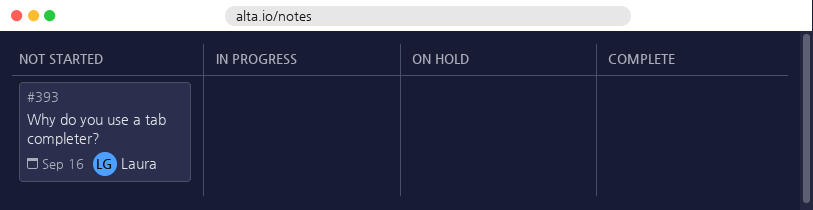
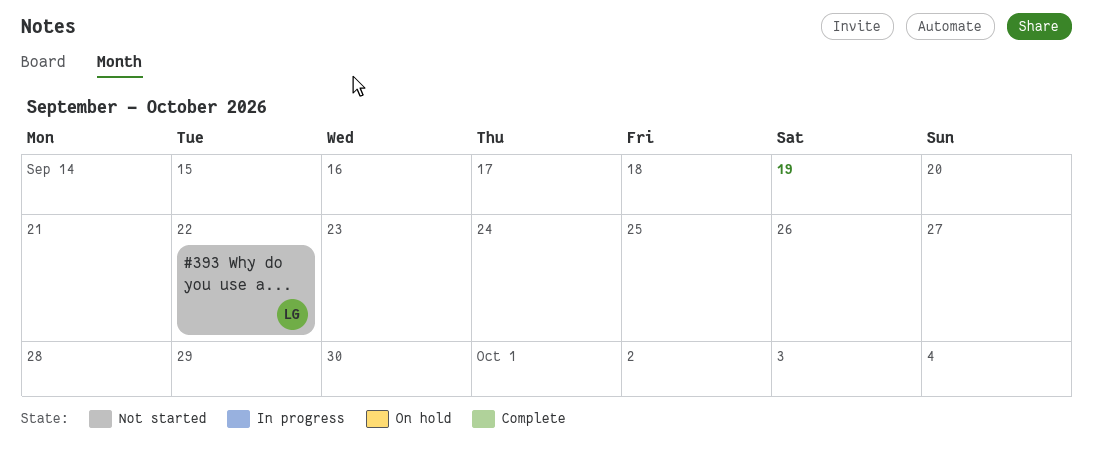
#393, due: Sep 16 -> Sep 22

